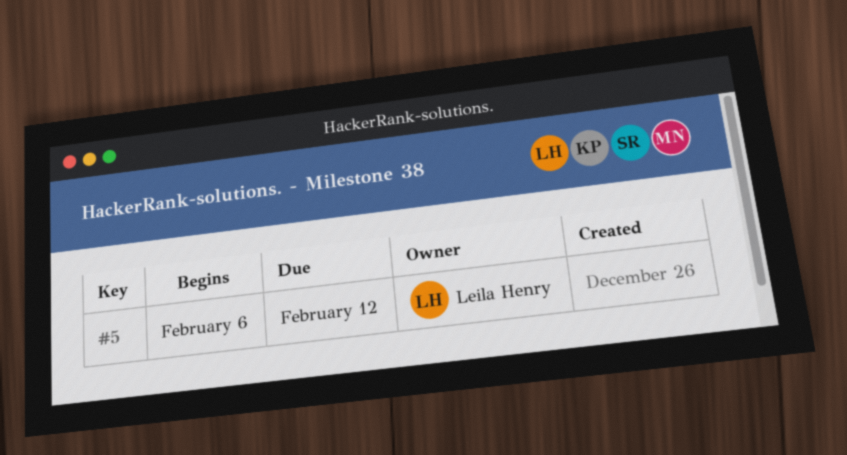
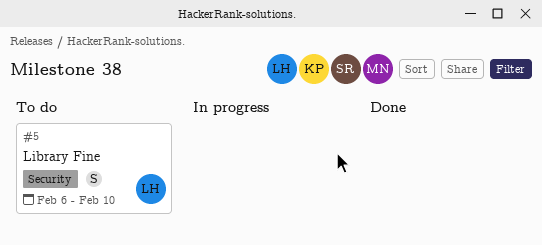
#5, due: Feb 12 -> Feb 10

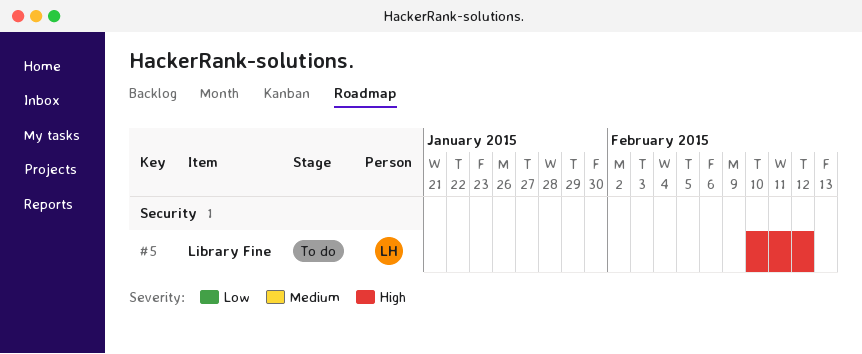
#5, start: Feb 6 -> Feb 10
#5, due: Feb 10 -> Feb 12

